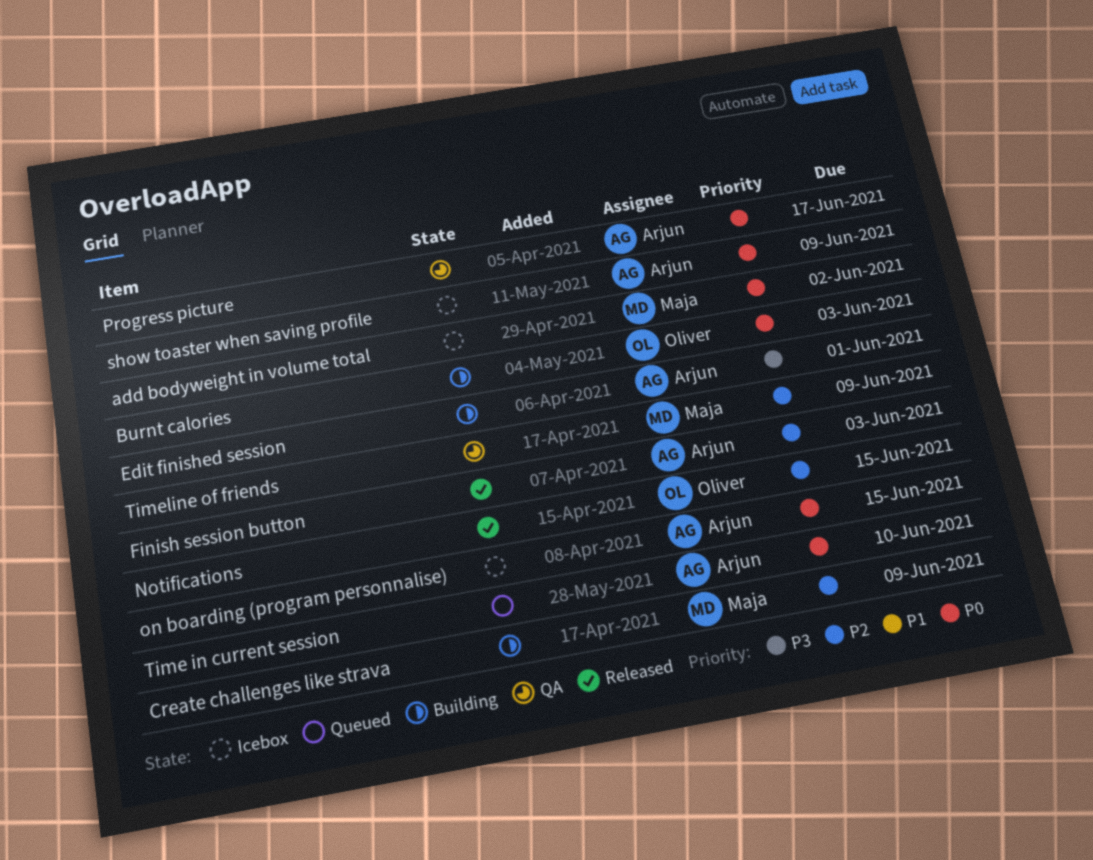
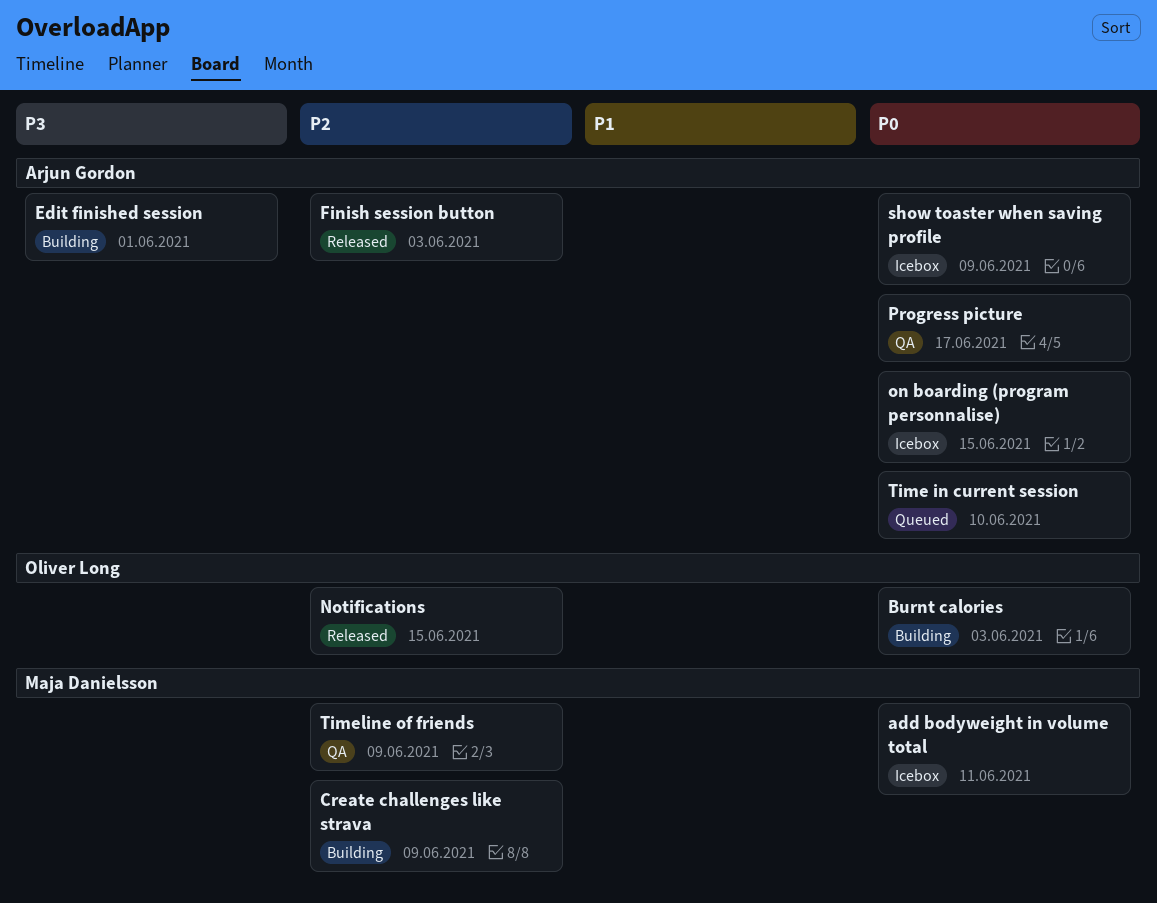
add bodyweight in volume total, due: Jun 2 -> Jun 11

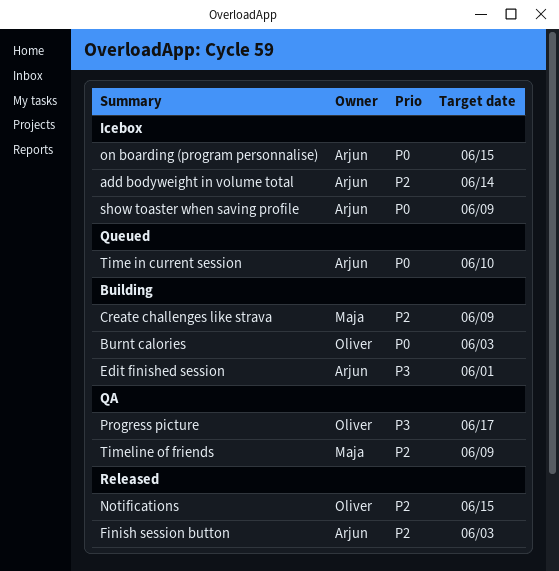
add bodyweight in volume total, owner: Maja Danielsson -> Arjun Gordon
add bodyweight in volume total, priority: P0 -> P2
add bodyweight in volume total, due: Jun 11 -> Jun 14
Progress picture, owner: Arjun Gordon -> Oliver Long
Progress picture, priority: P0 -> P3

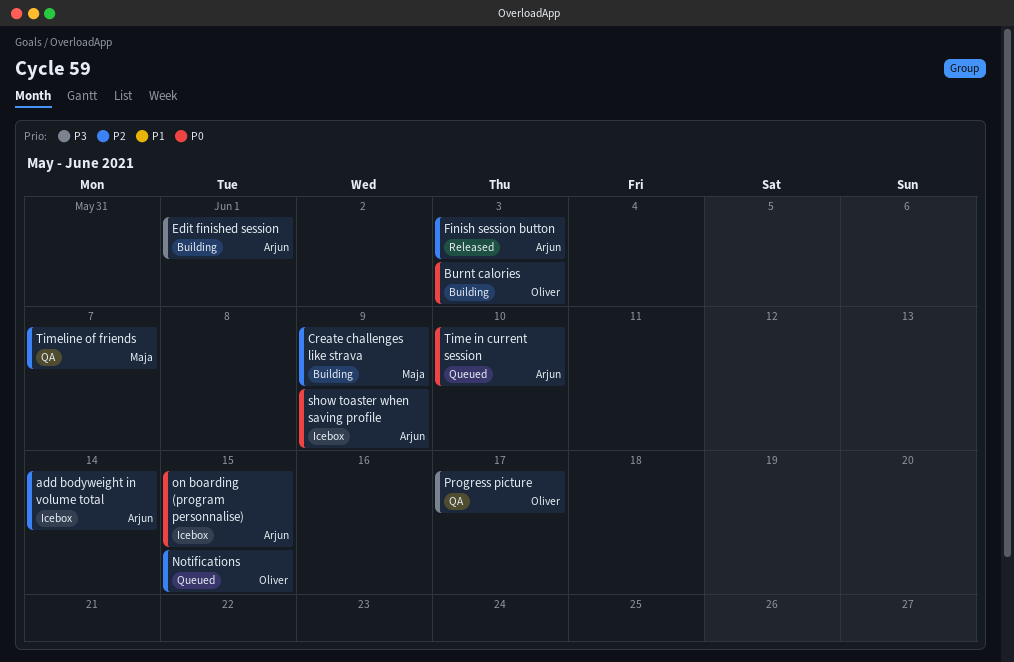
Notifications, status: Released -> Queued
Timeline of friends, due: Jun 9 -> Jun 7

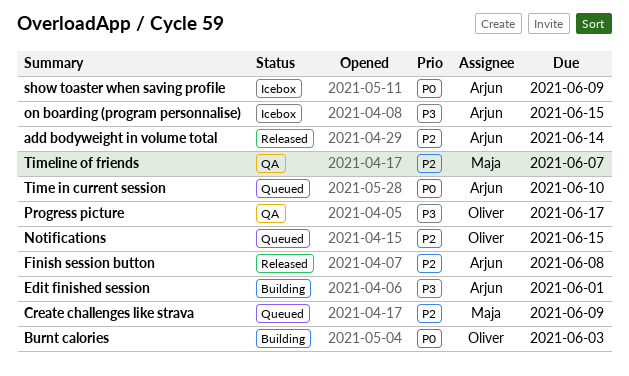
add bodyweight in volume total, status: Icebox -> Released
Create challenges like strava, status: Building -> Queued
Finish session button, due: Jun 3 -> Jun 8
on boarding (program personnalise), priority: P0 -> P3

